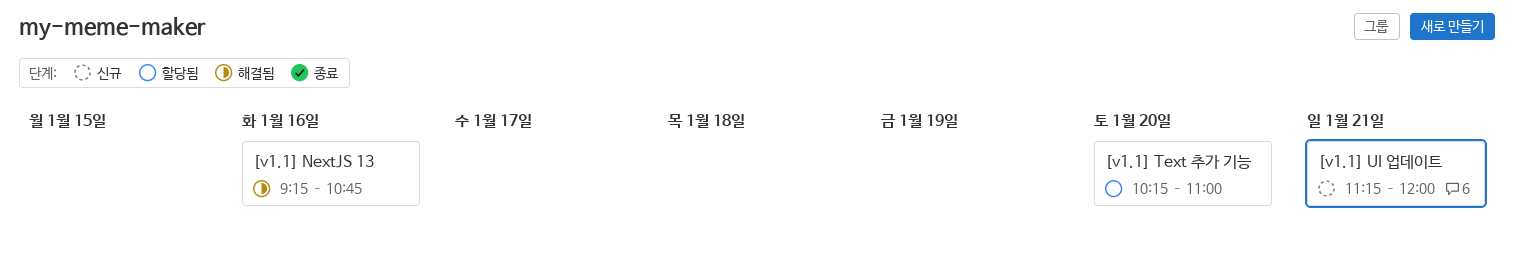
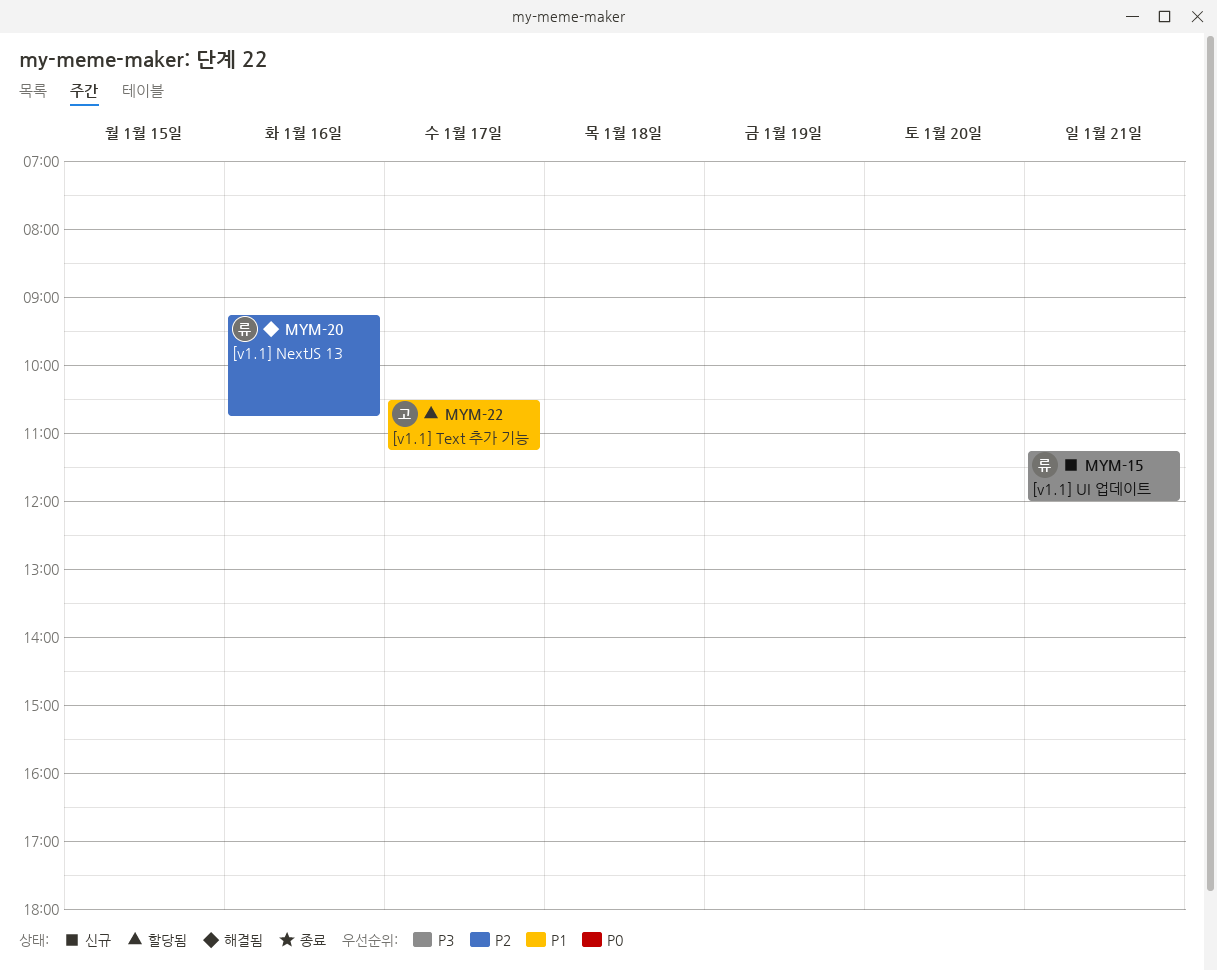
[v1.1] Text 추가 기능, day: Jan 20 -> Jan 17
[v1.1] Text 추가 기능, begins: 10:15 -> 10:30
[v1.1] Text 추가 기능, ends: 11:00 -> 11:15

